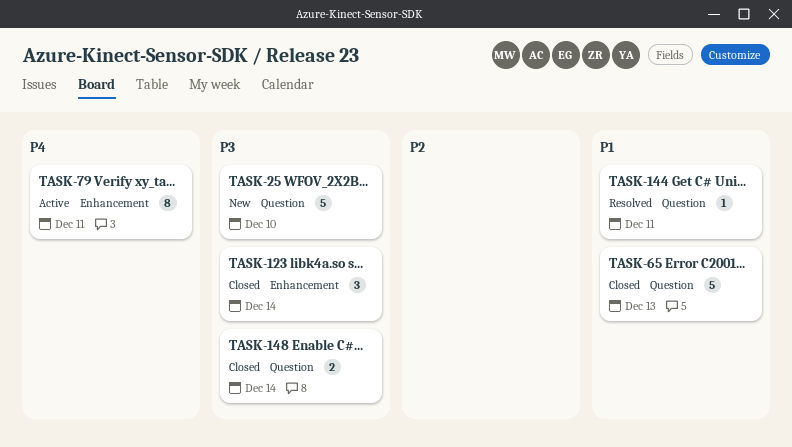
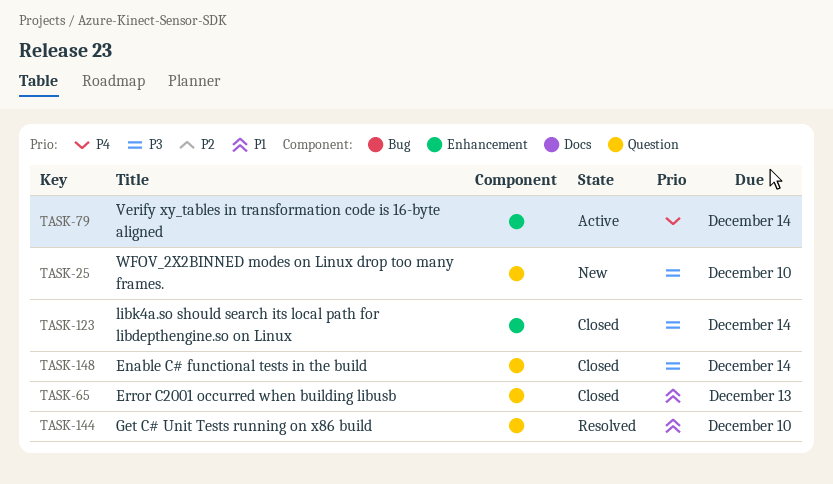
TASK-79, due: Dec 11 -> Dec 14
TASK-144, due: Dec 11 -> Dec 10

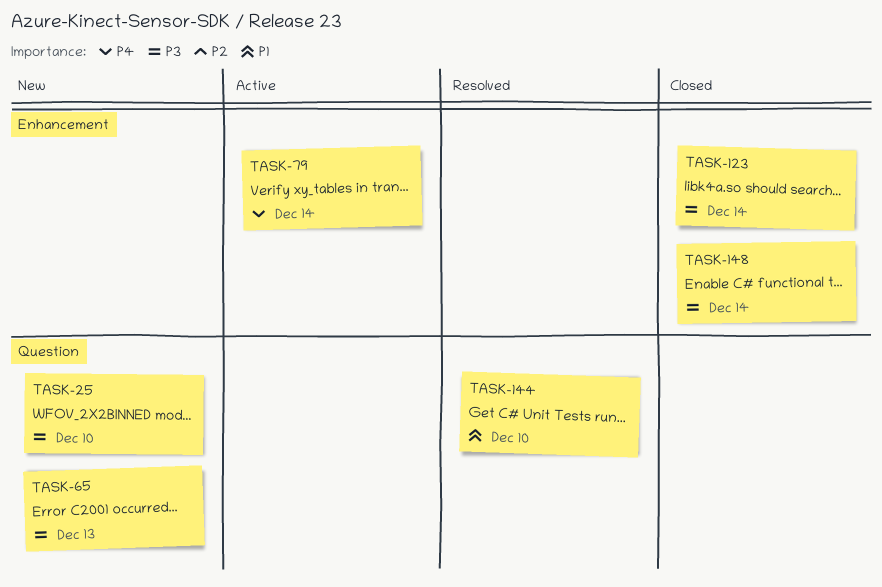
TASK-65, status: Closed -> New
TASK-65, priority: P1 -> P3
TASK-148, label: Question -> Enhancement

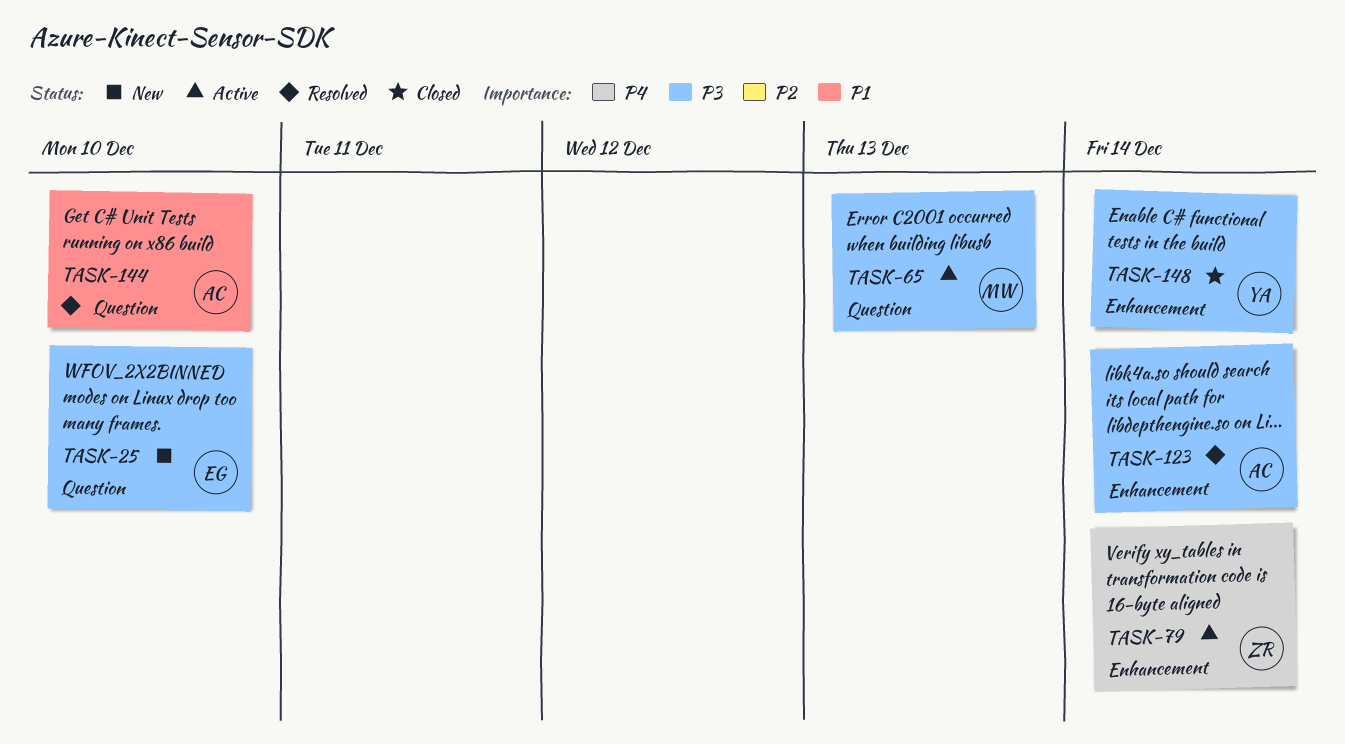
TASK-65, status: New -> Active
TASK-123, status: Closed -> Resolved

